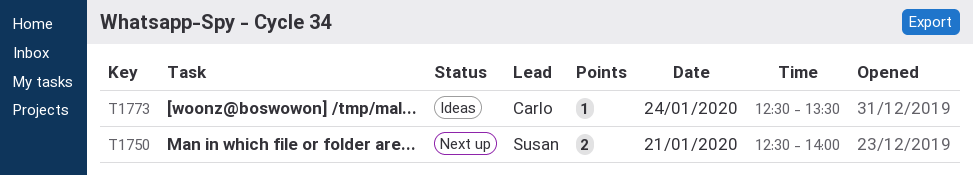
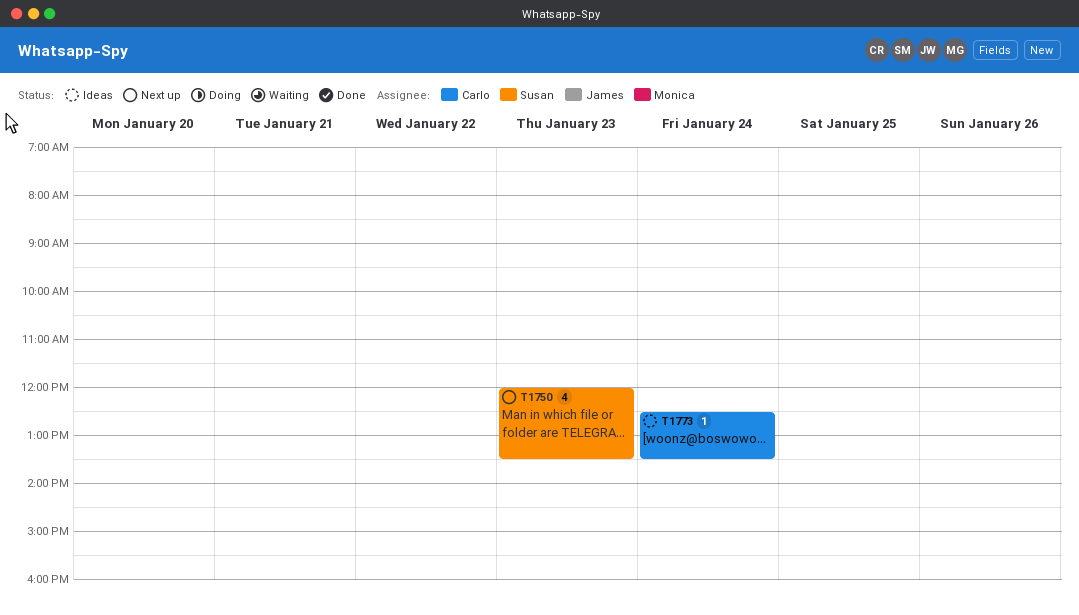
T1750, estimate: 2 -> 4
T1750, day: Jan 21 -> Jan 23
T1750, begins: 12:30 -> 12:00
T1750, ends: 14:00 -> 13:30

